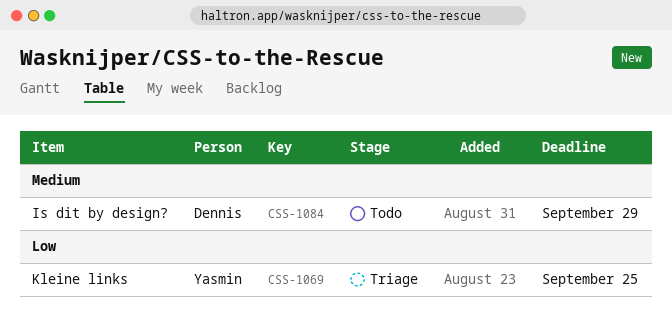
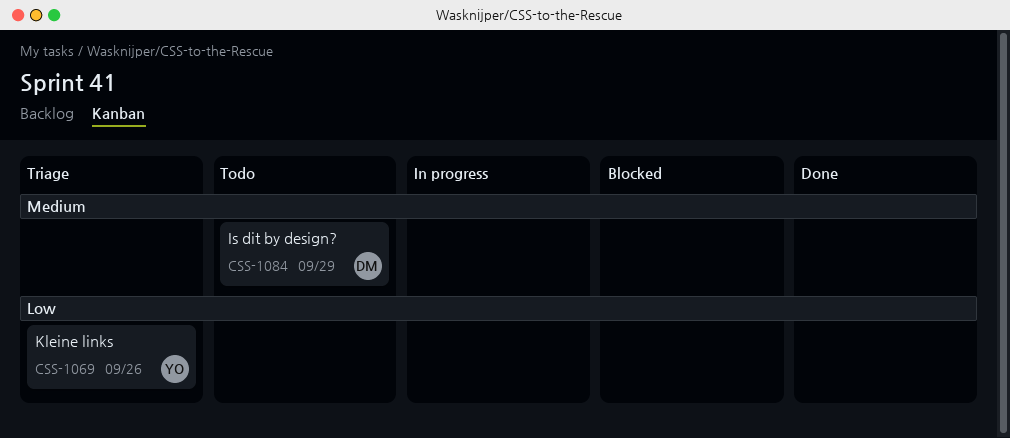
CSS-1069, due: Sep 25 -> Sep 26

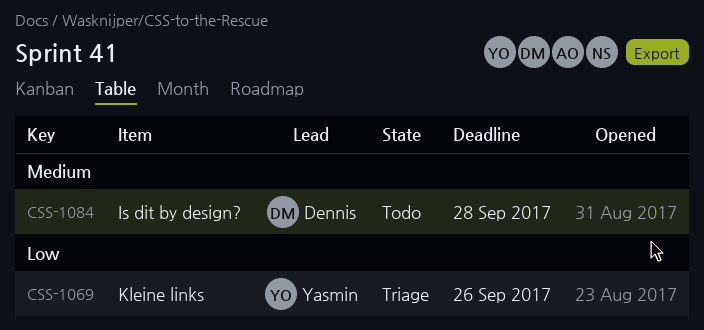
CSS-1084, due: Sep 29 -> Sep 28

